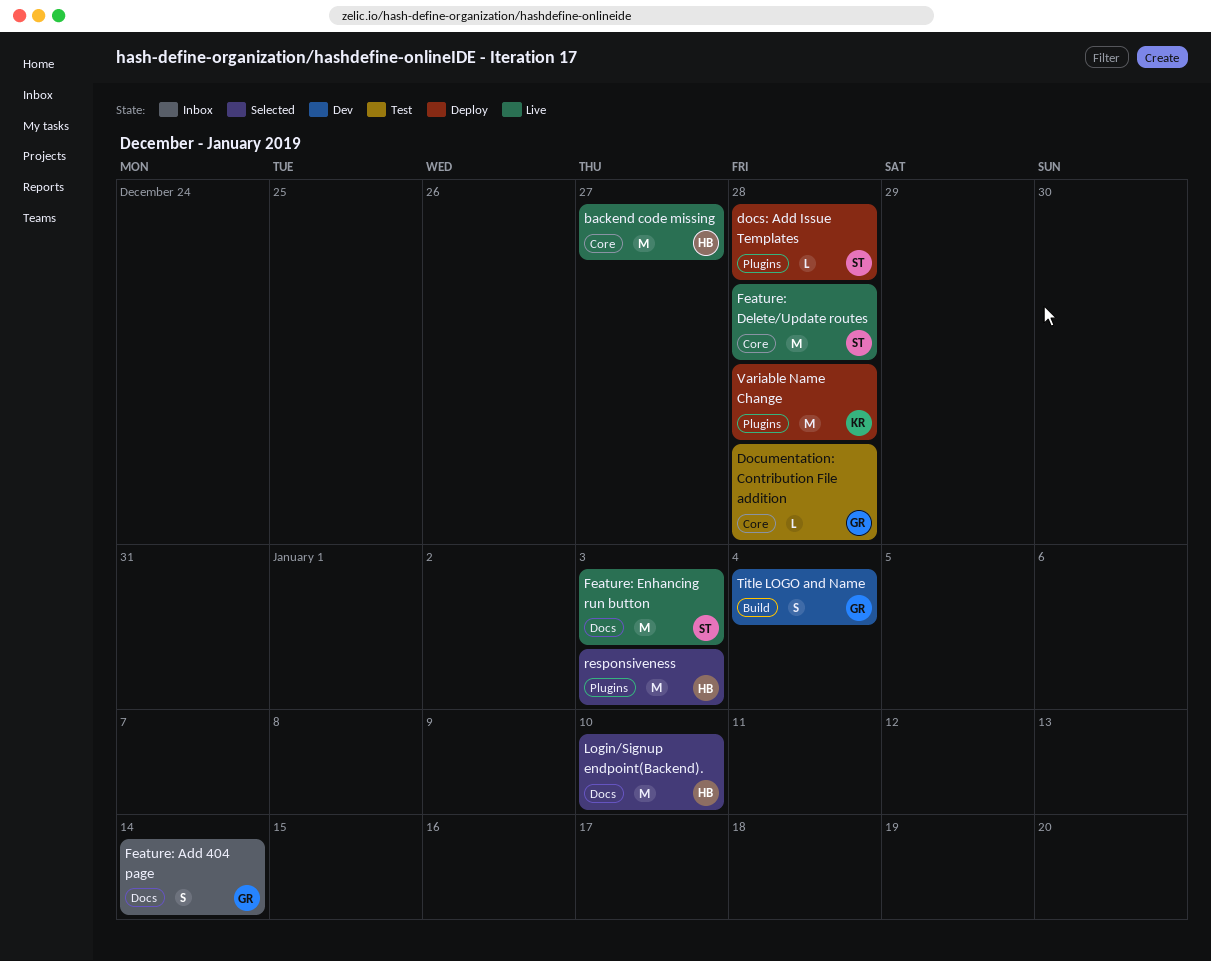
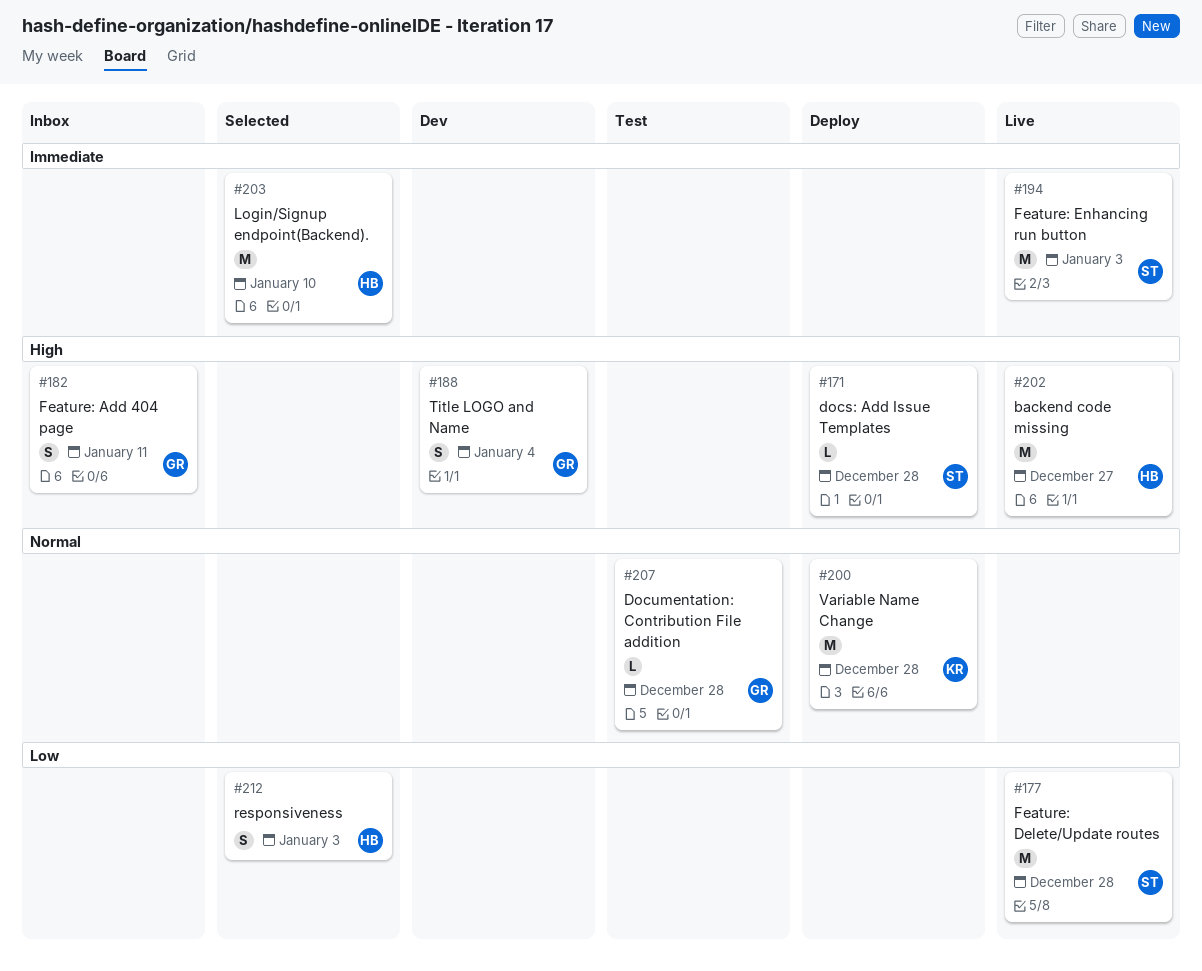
Feature: Add 404 page, due: Jan 14 -> Jan 11
responsiveness, estimate: M -> S

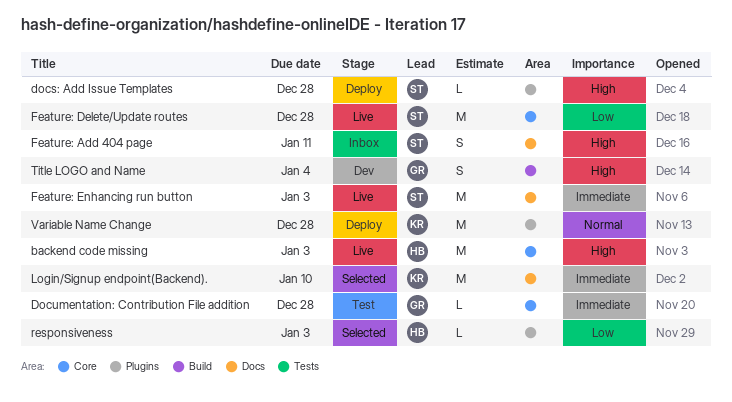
backend code missing, due: Dec 27 -> Jan 3
Documentation: Contribution File addition, priority: Normal -> Immediate
Feature: Add 404 page, owner: GR -> ST
Login/Signup endpoint(Backend)., owner: HB -> KR
responsiveness, estimate: S -> L

